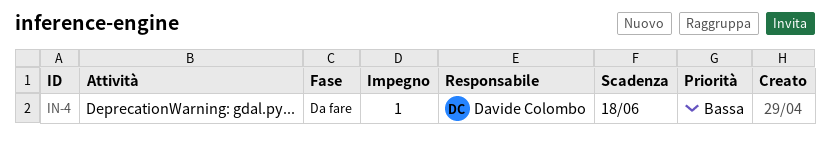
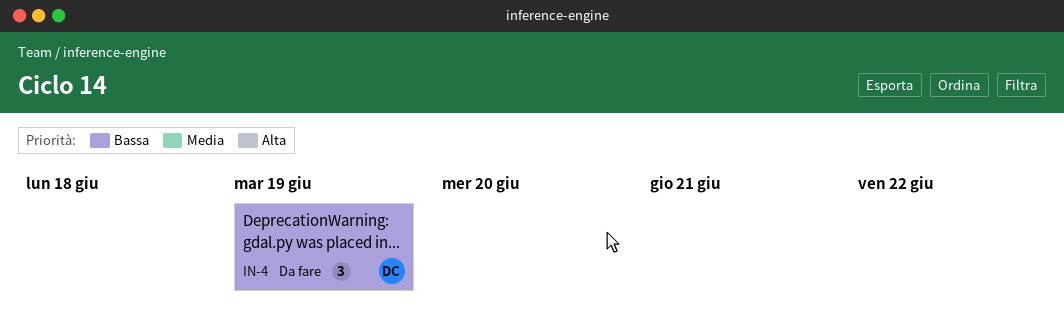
IN-4, estimate: 1 -> 3
IN-4, due: Jun 18 -> Jun 19

